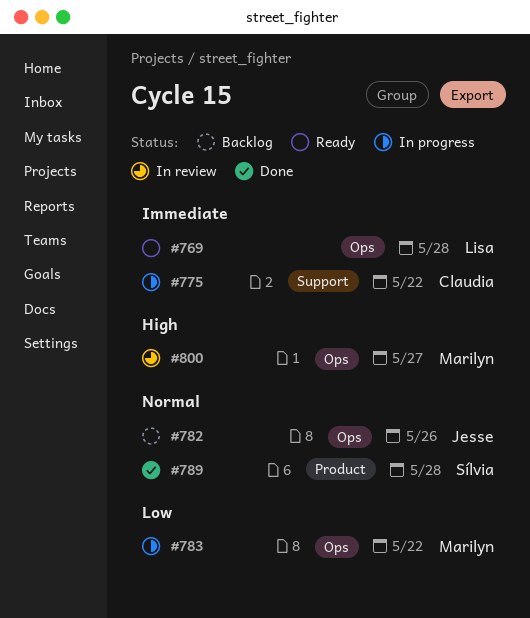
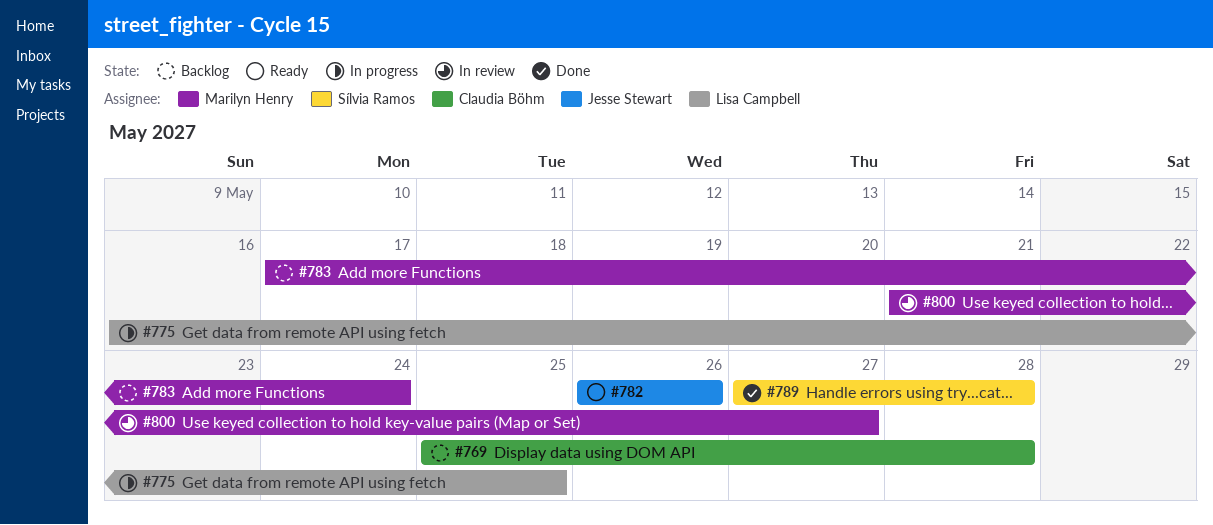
#769, status: Ready -> Backlog
#769, owner: Lisa Campbell -> Claudia Böhm
#775, owner: Claudia Böhm -> Lisa Campbell
#775, due: May 22 -> May 25
#782, status: Backlog -> Ready
#783, status: In progress -> Backlog
#783, due: May 22 -> May 24

